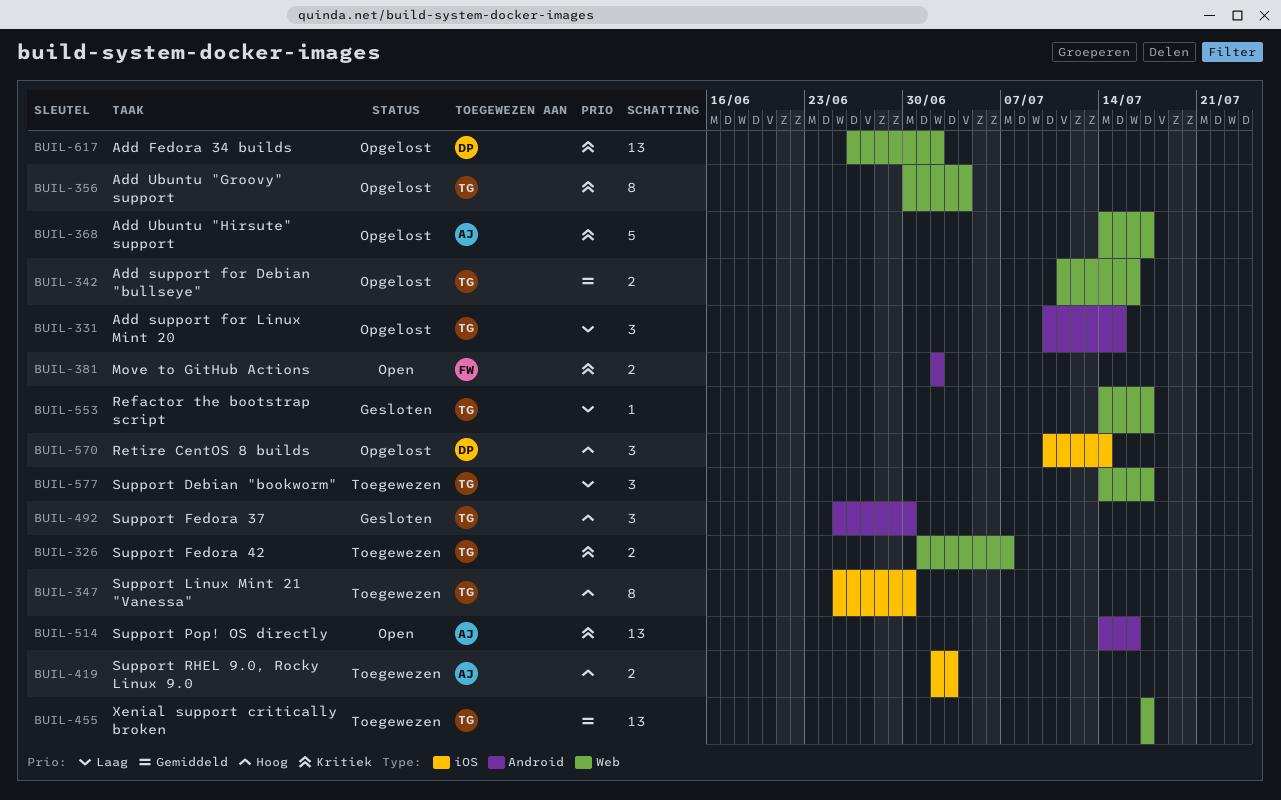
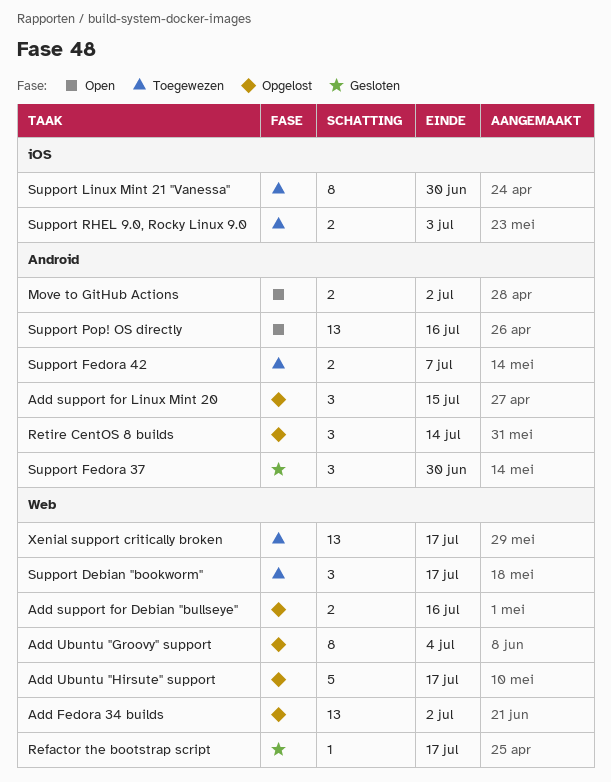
Retire CentOS 8 builds, label: iOS -> Android
Support Fedora 42, label: Web -> Android

